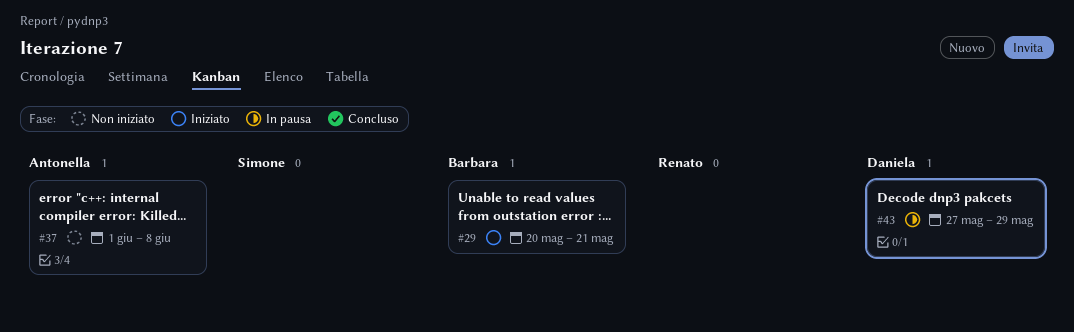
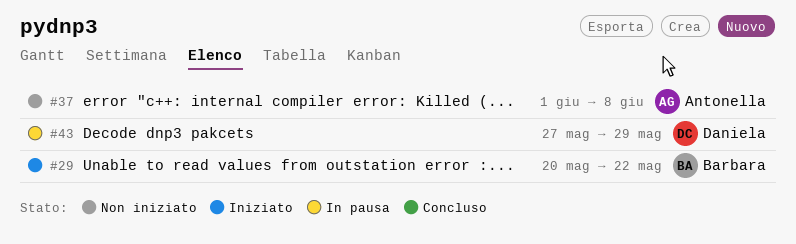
#29, due: May 21 -> May 22

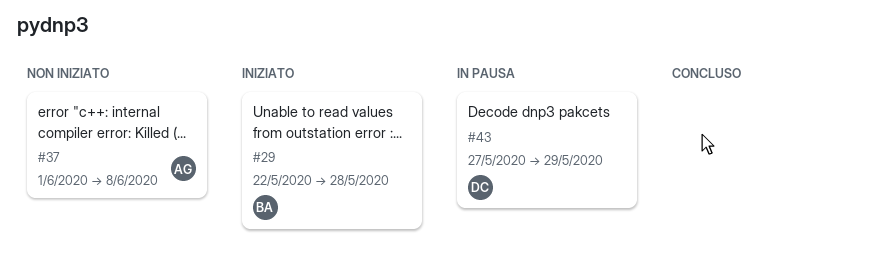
#29, start: May 20 -> May 22
#29, due: May 22 -> May 28

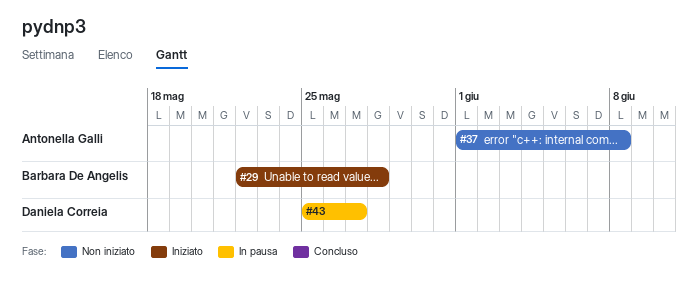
#43, start: May 27 -> May 25
#43, due: May 29 -> May 27

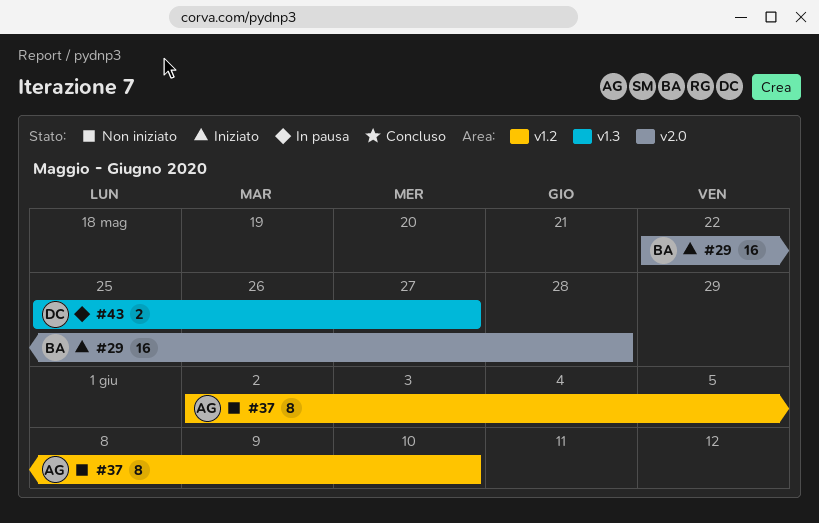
#37, start: Jun 1 -> Jun 2
#37, due: Jun 8 -> Jun 10

